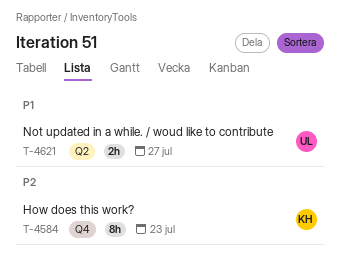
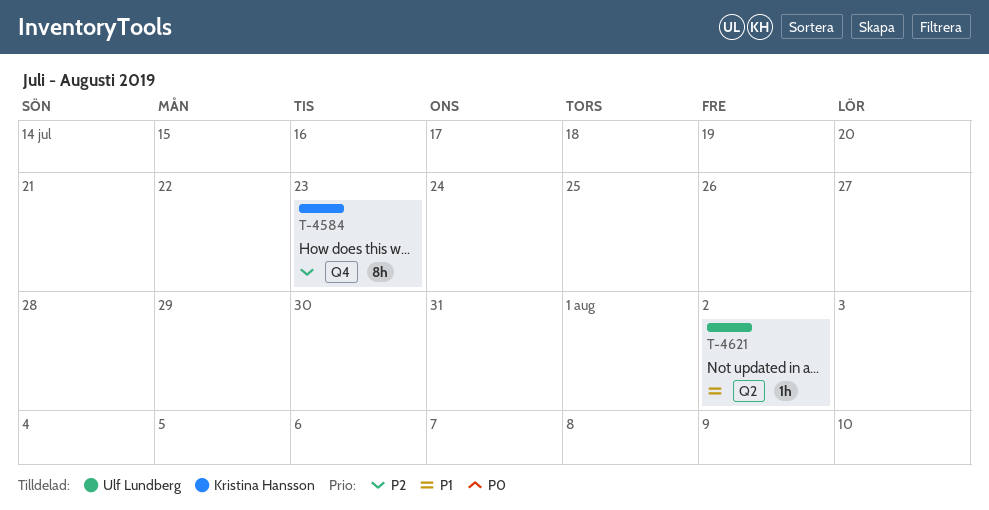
T-4621, estimate: 2h -> 1h
T-4621, due: Jul 27 -> Aug 2

